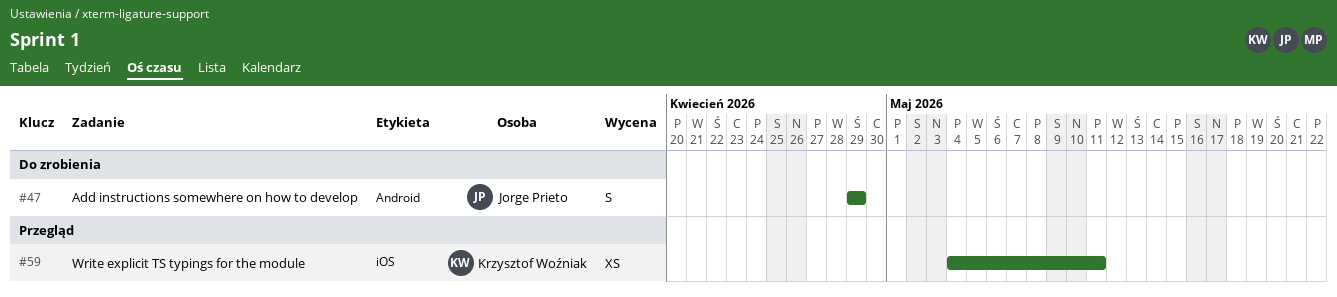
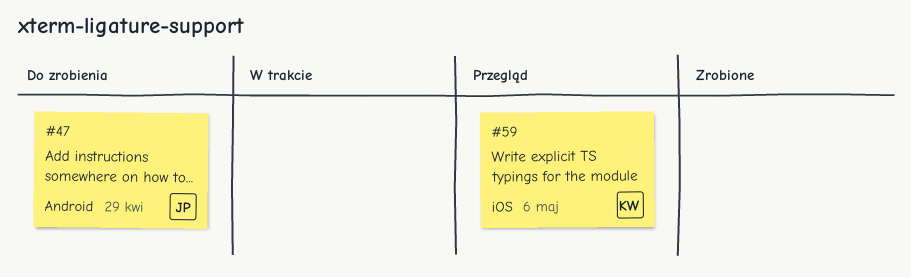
#59, due: May 11 -> May 6

